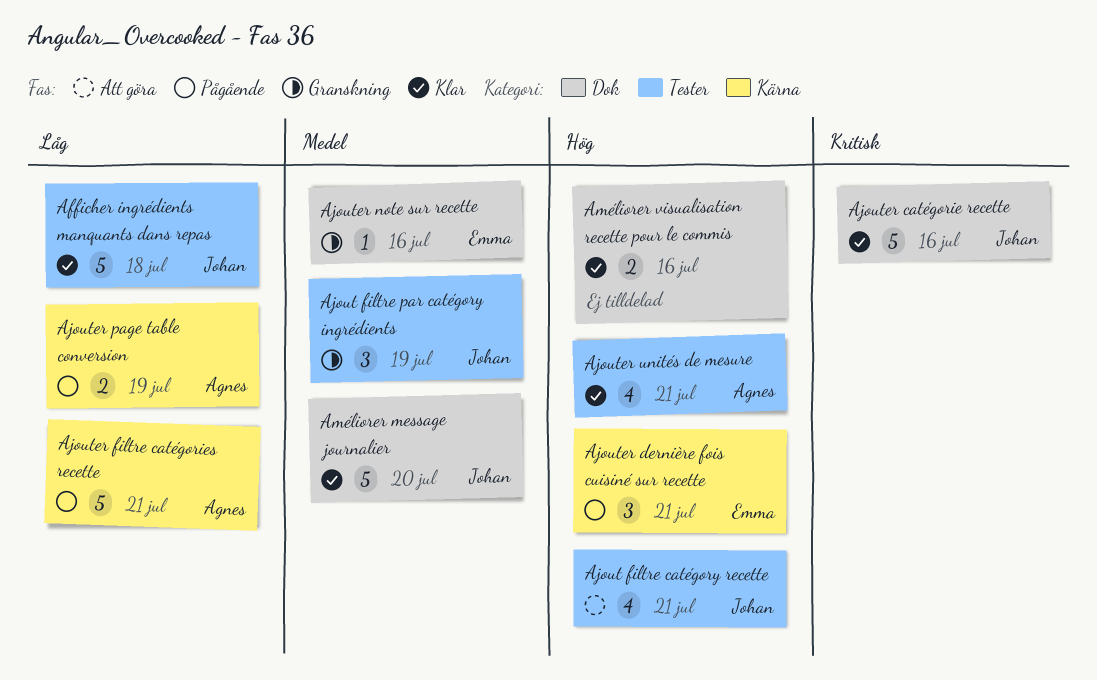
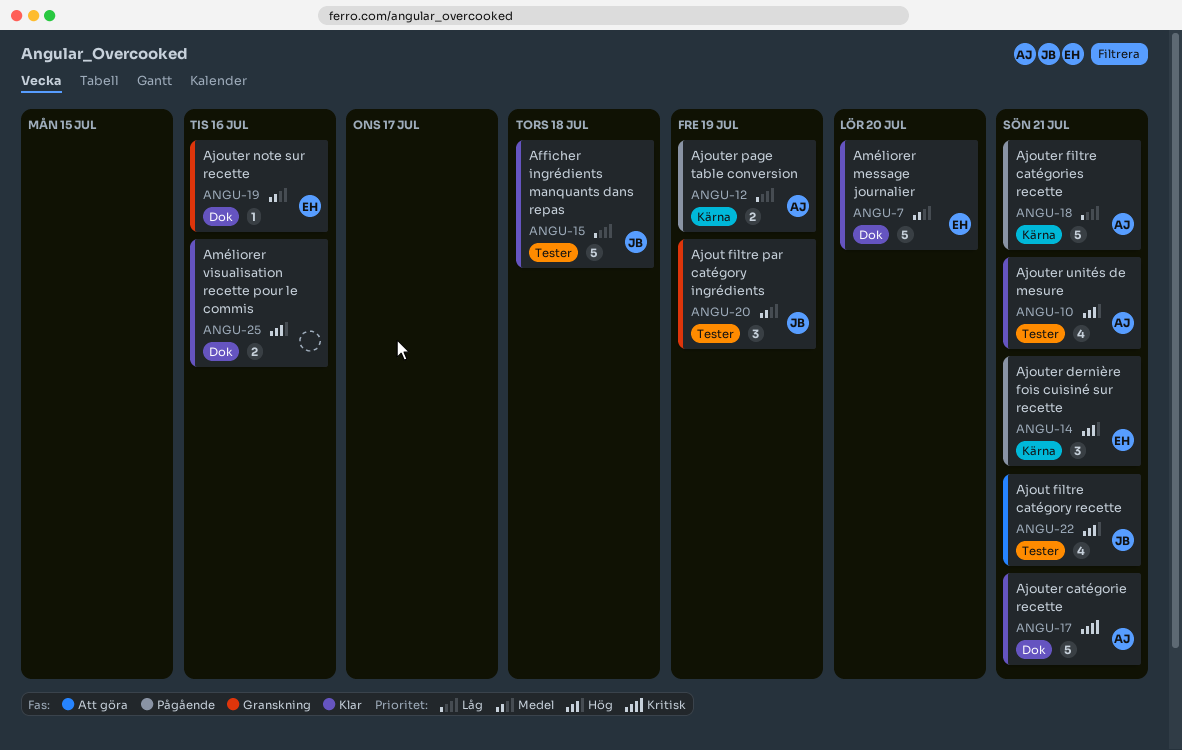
Ajouter catégorie recette, owner: Johan -> Agnes
Ajouter catégorie recette, due: Jul 16 -> Jul 21
Améliorer message journalier, owner: Johan -> Emma

